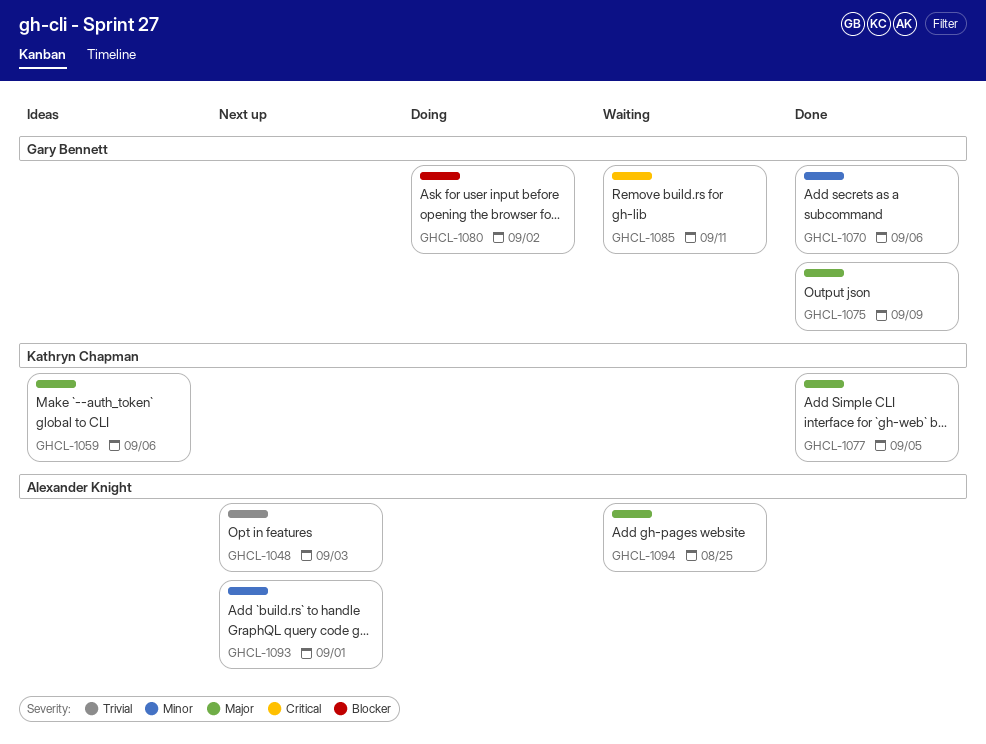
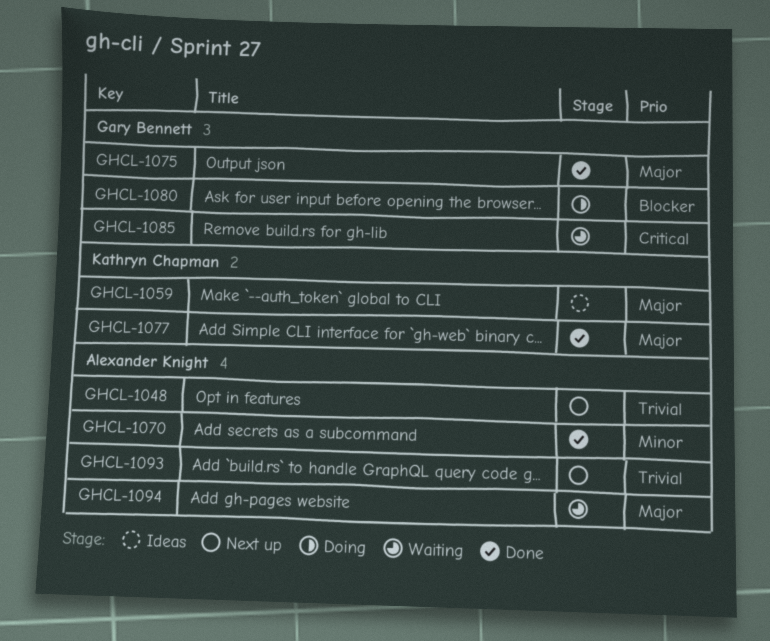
GHCL-1070, owner: Gary Bennett -> Alexander Knight
GHCL-1093, priority: Minor -> Trivial

